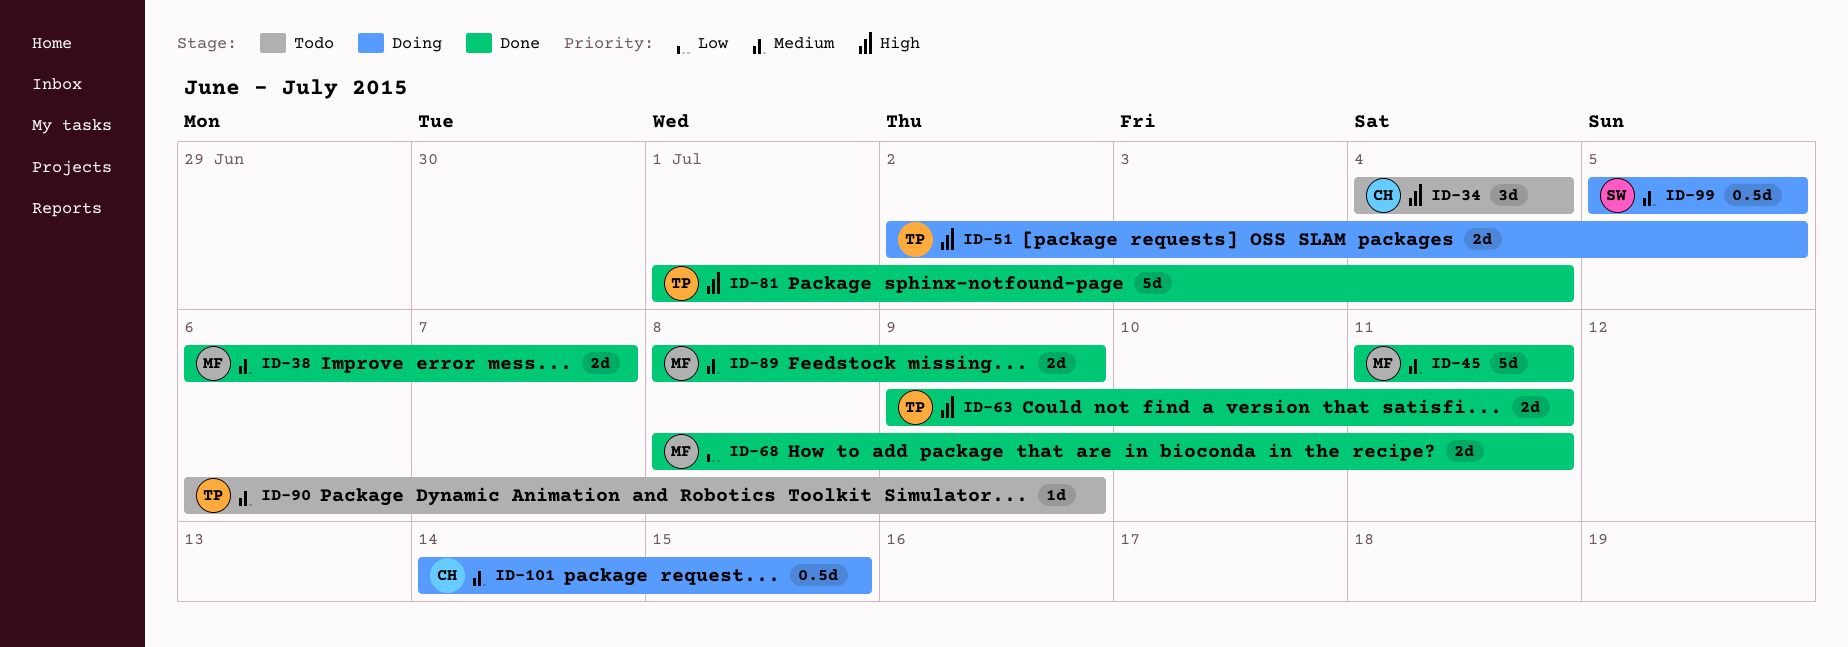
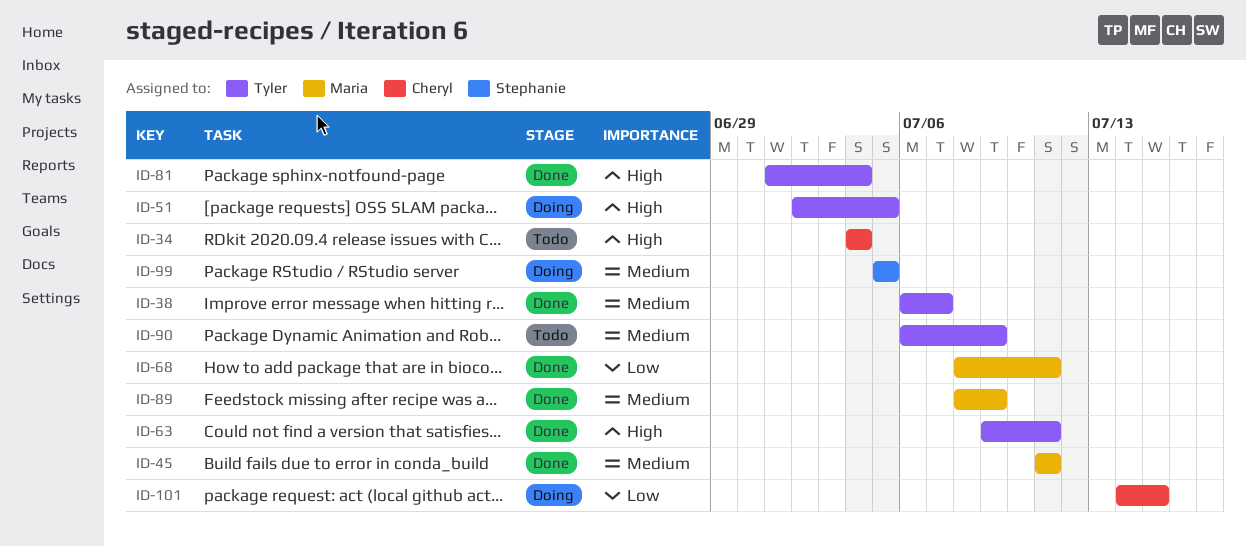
ID-38, owner: Maria -> Tyler
ID-101, priority: Medium -> Low

